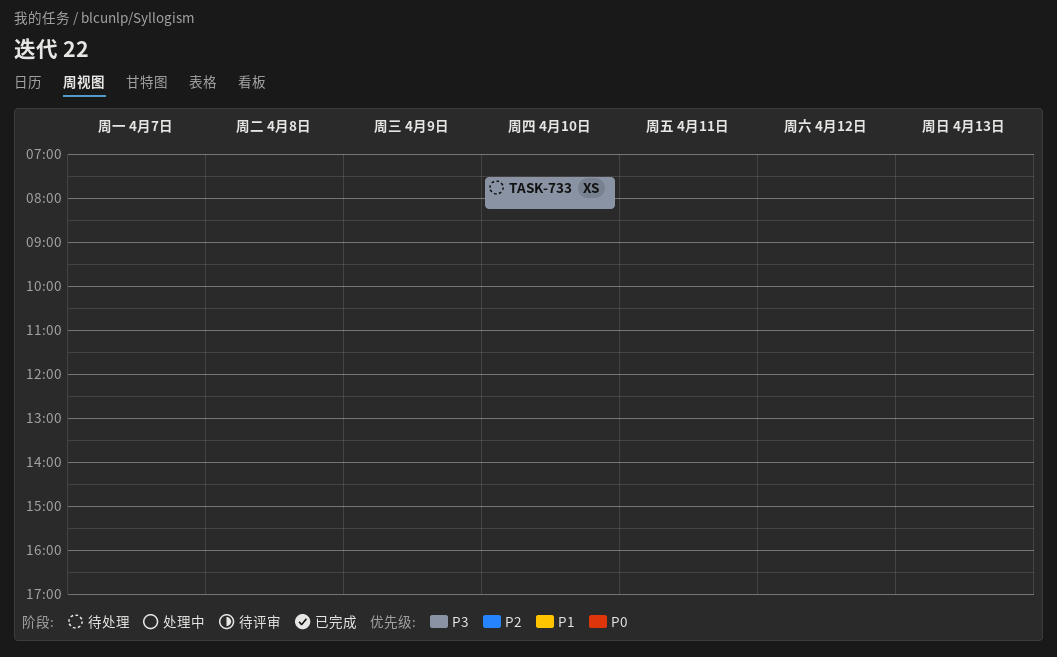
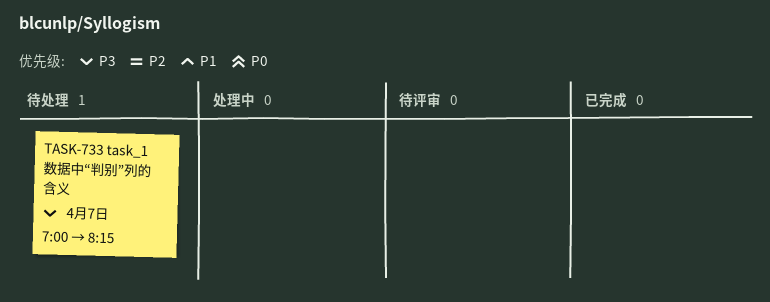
TASK-733, day: Apr 10 -> Apr 7
TASK-733, begins: 07:30 -> 07:00

